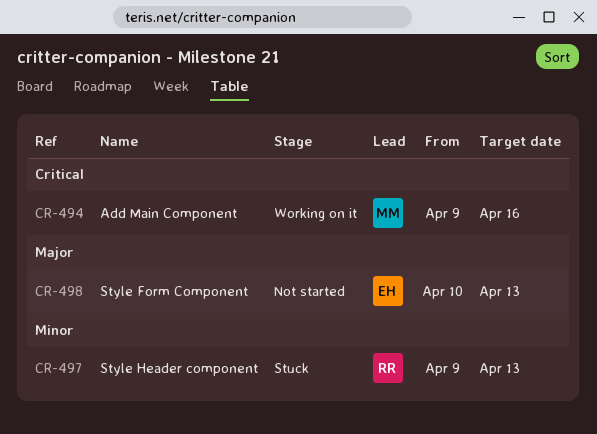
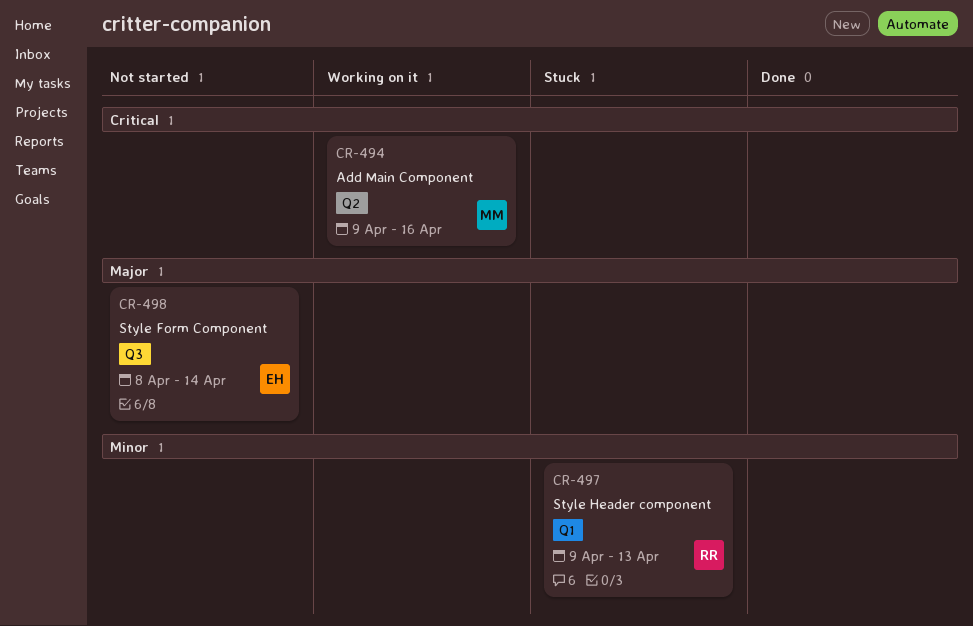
CR-498, start: Apr 10 -> Apr 8
CR-498, due: Apr 13 -> Apr 14

